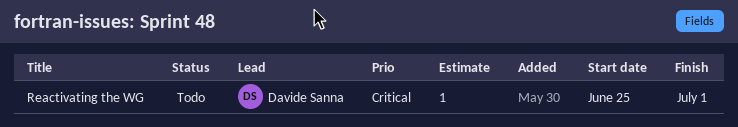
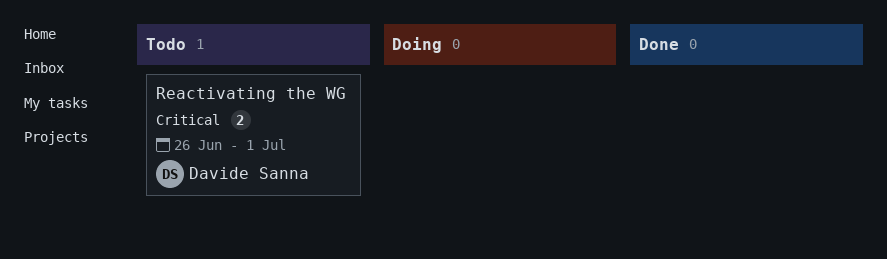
Reactivating the WG, estimate: 1 -> 2
Reactivating the WG, start: Jun 25 -> Jun 26

